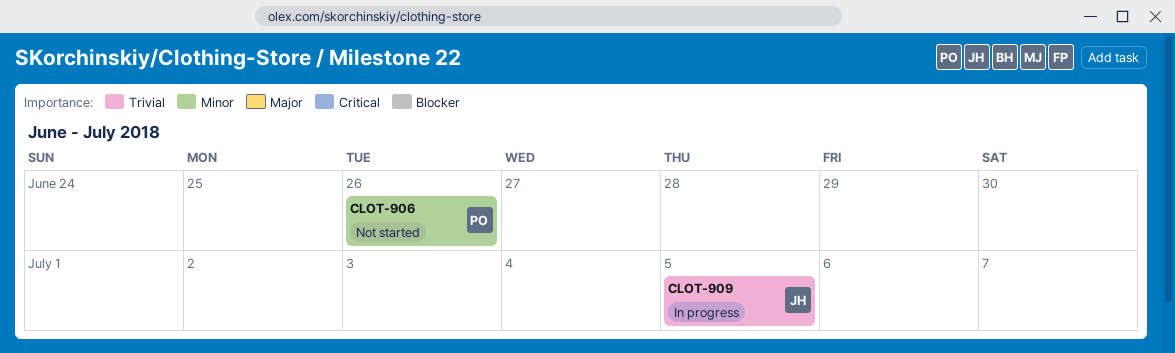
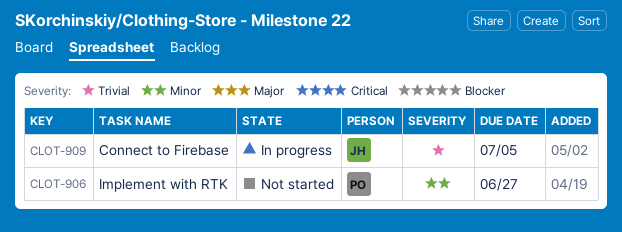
CLOT-906, due: Jun 26 -> Jun 27

